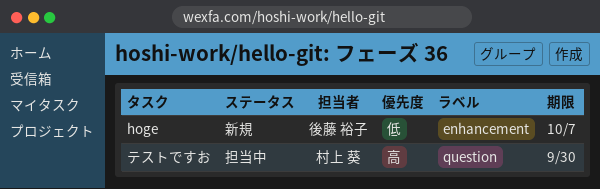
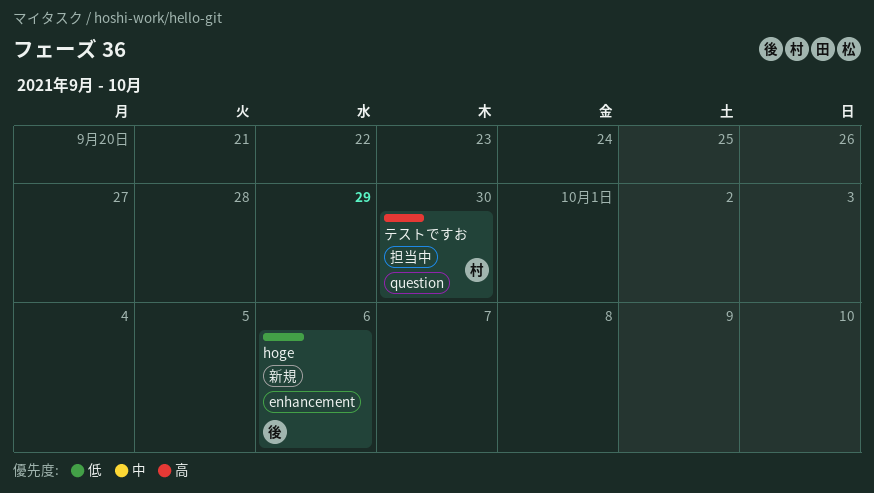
hoge, due: Oct 7 -> Oct 6

